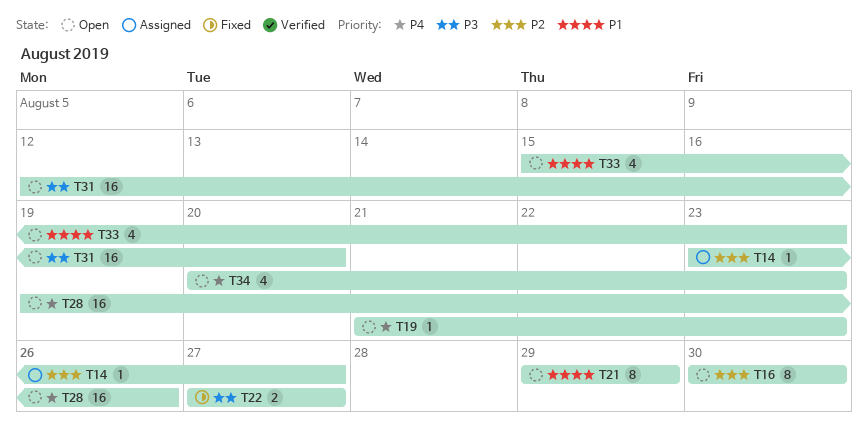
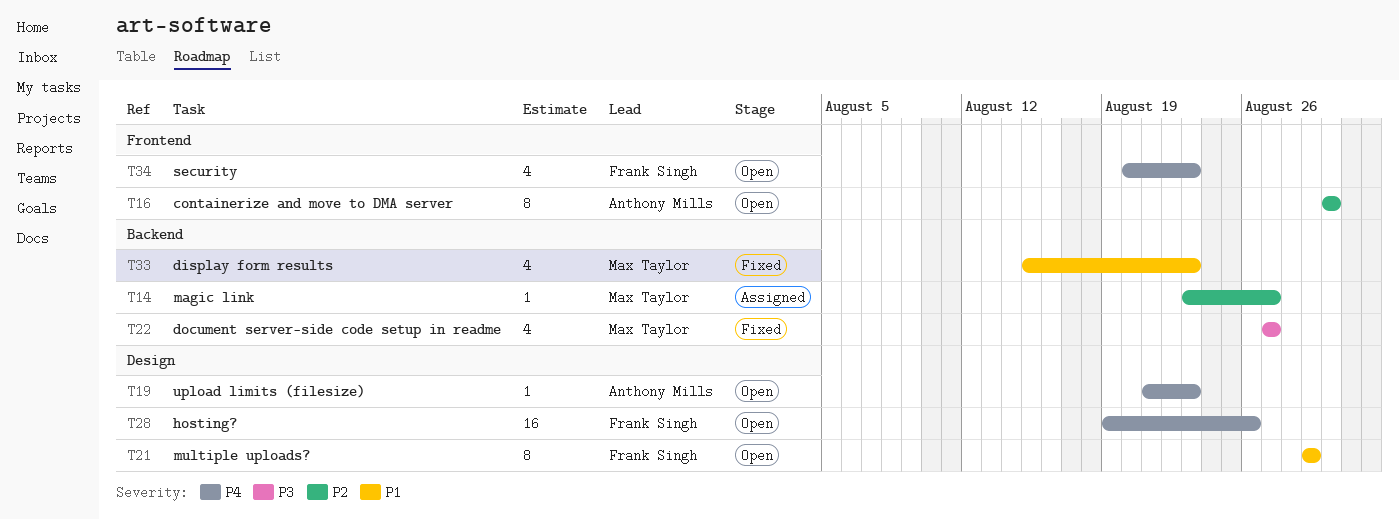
T22, estimate: 2 -> 4
T31: present -> none
T33, status: Open -> Fixed

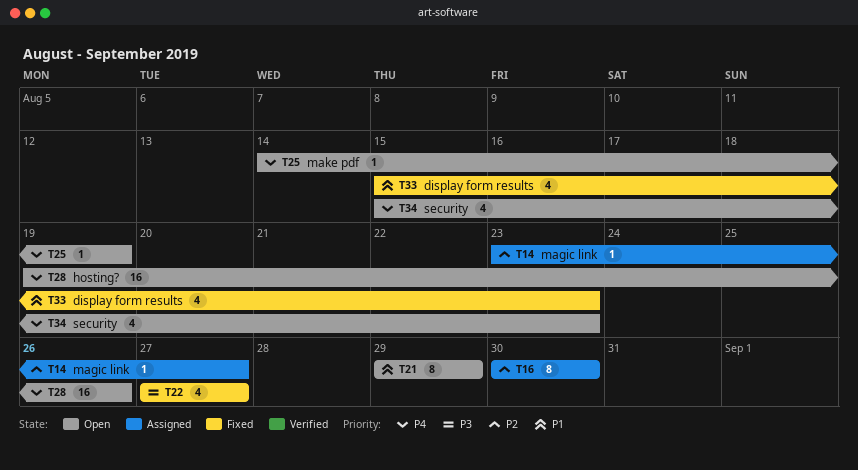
T16, status: Open -> Assigned
T19: present -> none
T25: none -> present
T34, start: Aug 20 -> Aug 15

